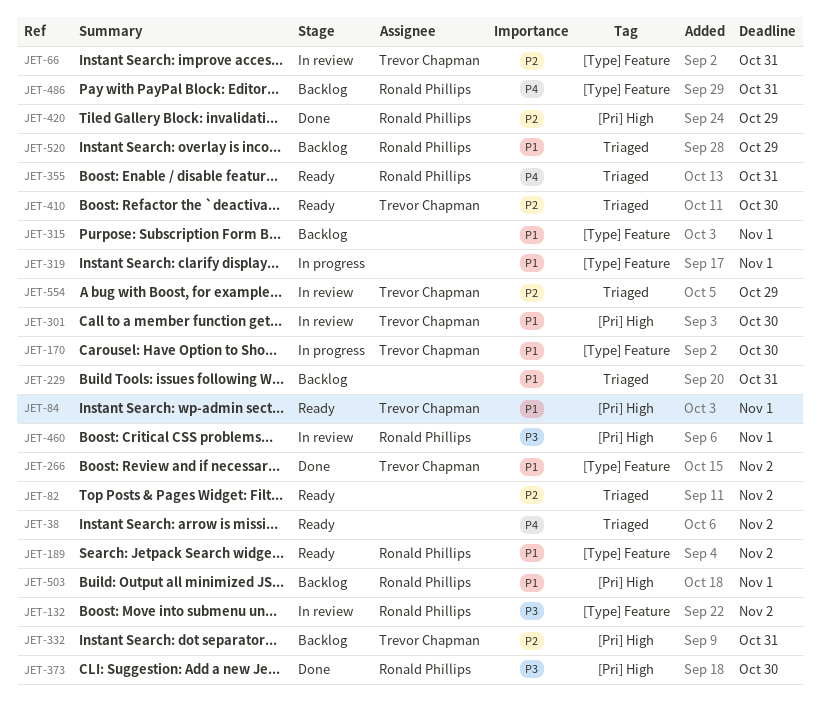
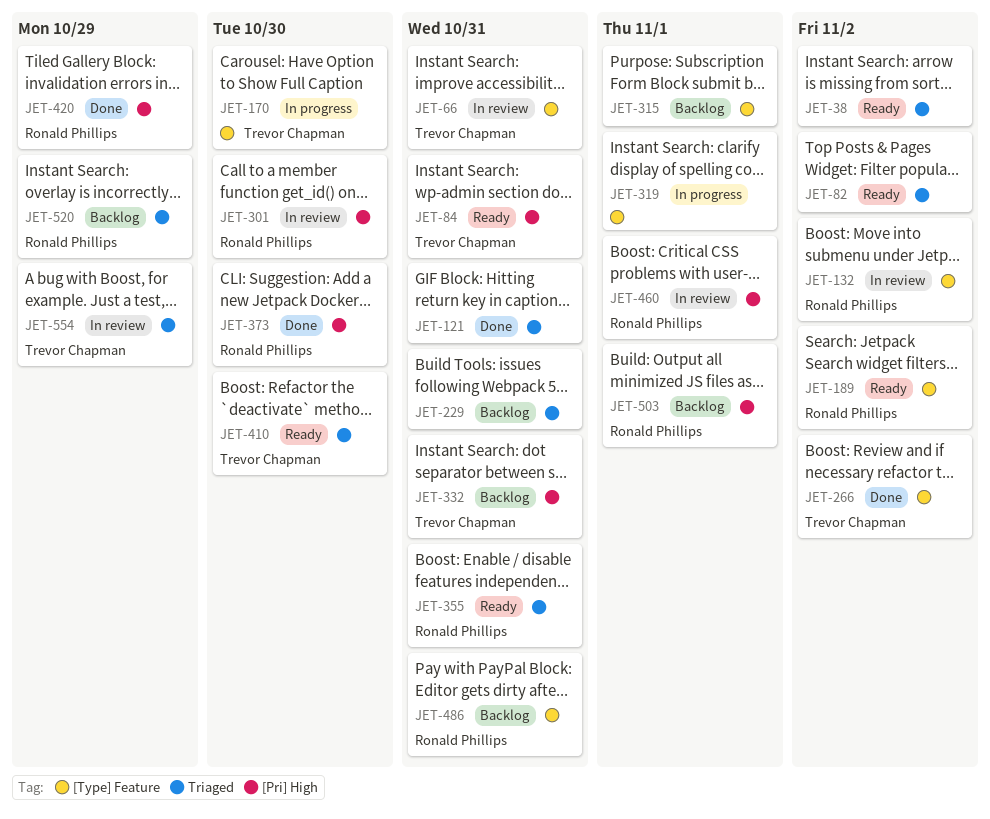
JET-84, due: Nov 1 -> Oct 31
JET-121: none -> present
JET-301, owner: Trevor Chapman -> Ronald Phillips

